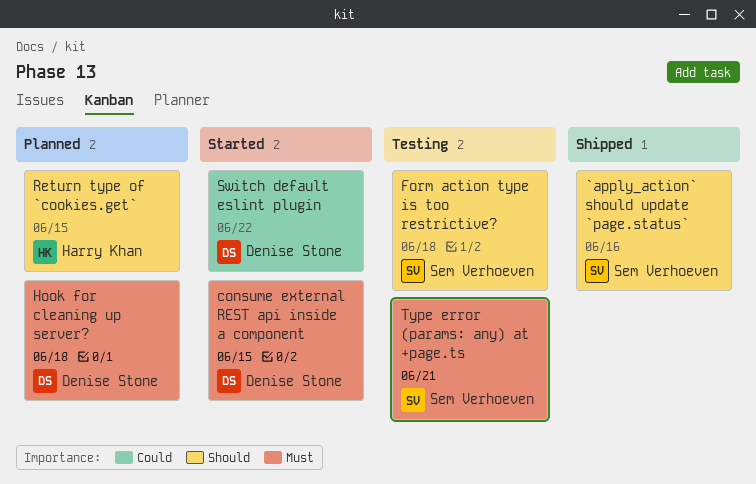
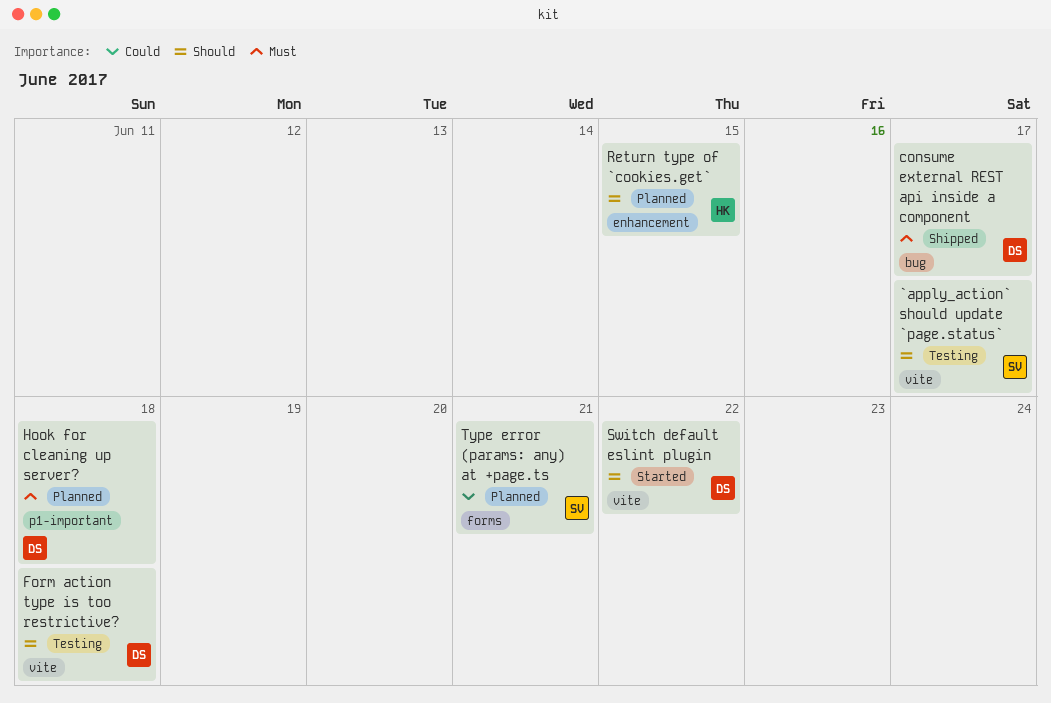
`apply_action` should update `page.status`, status: Shipped -> Testing
`apply_action` should update `page.status`, due: Jun 16 -> Jun 17
consume external REST api inside a component, status: Started -> Shipped
consume external REST api inside a component, due: Jun 15 -> Jun 17
Form action type is too restrictive?, owner: Sem Verhoeven -> Denise Stone
Switch default eslint plugin, priority: Could -> Should
Type error (params: any) at +page.ts, status: Testing -> Planned
Type error (params: any) at +page.ts, priority: Must -> Could

